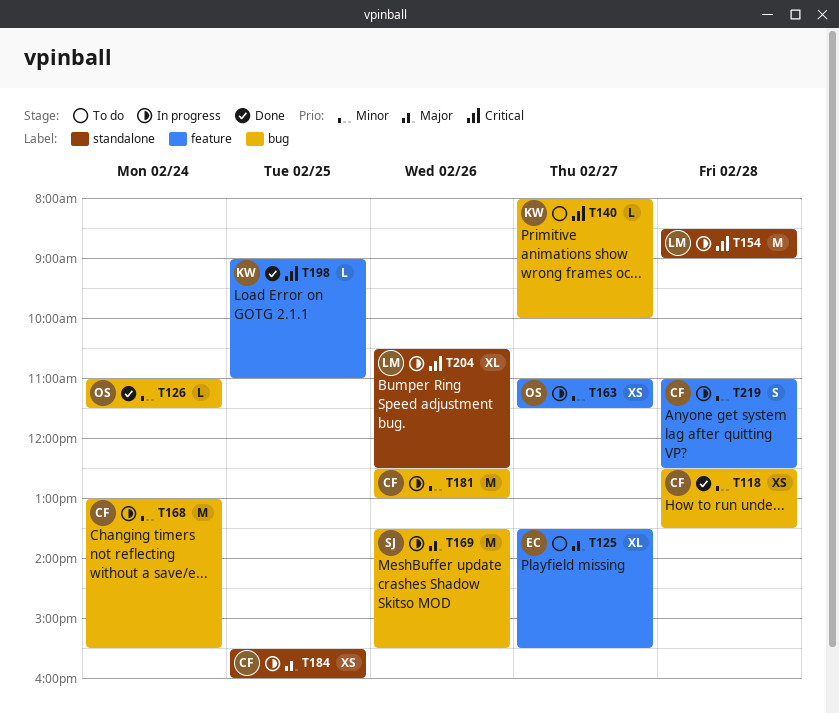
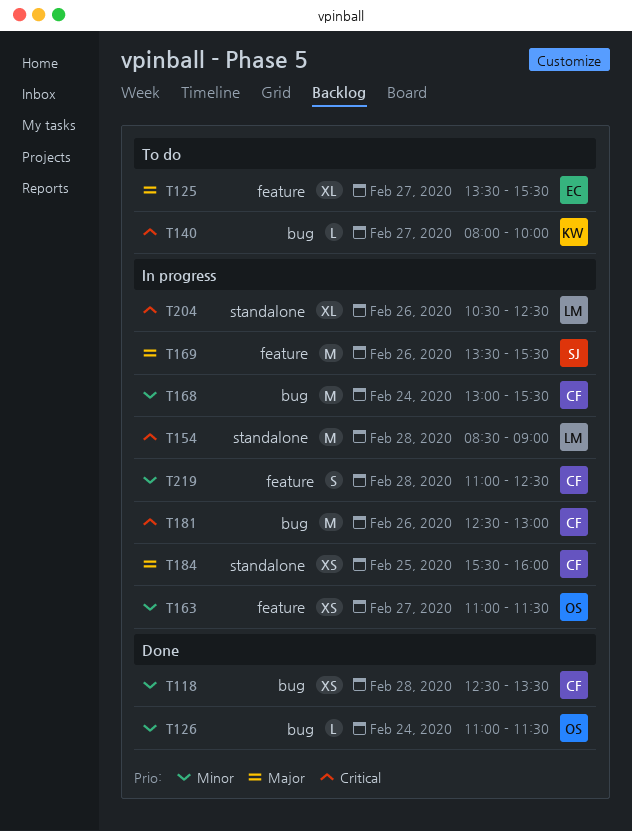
T169, label: bug -> feature
T181, priority: Minor -> Critical
T198: present -> none

